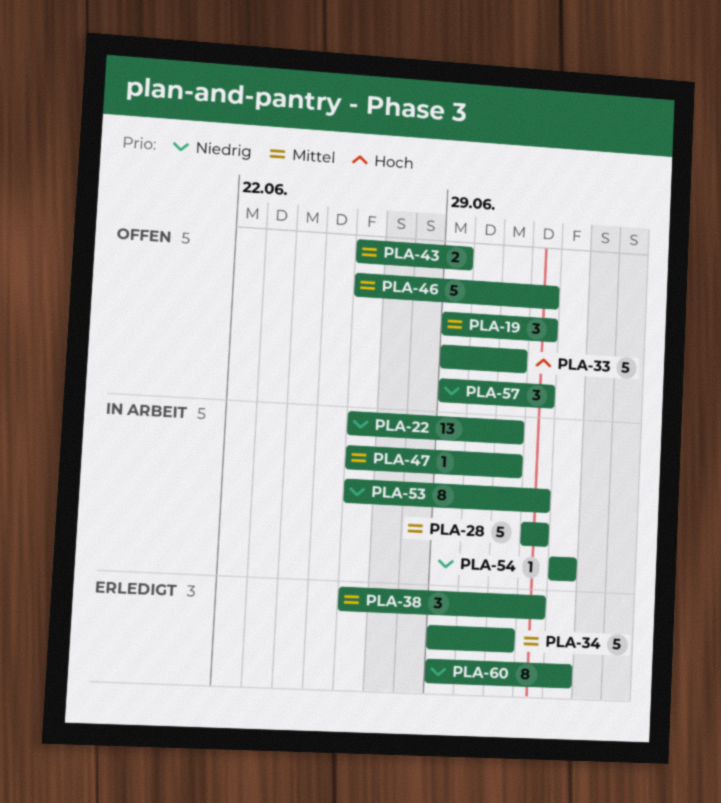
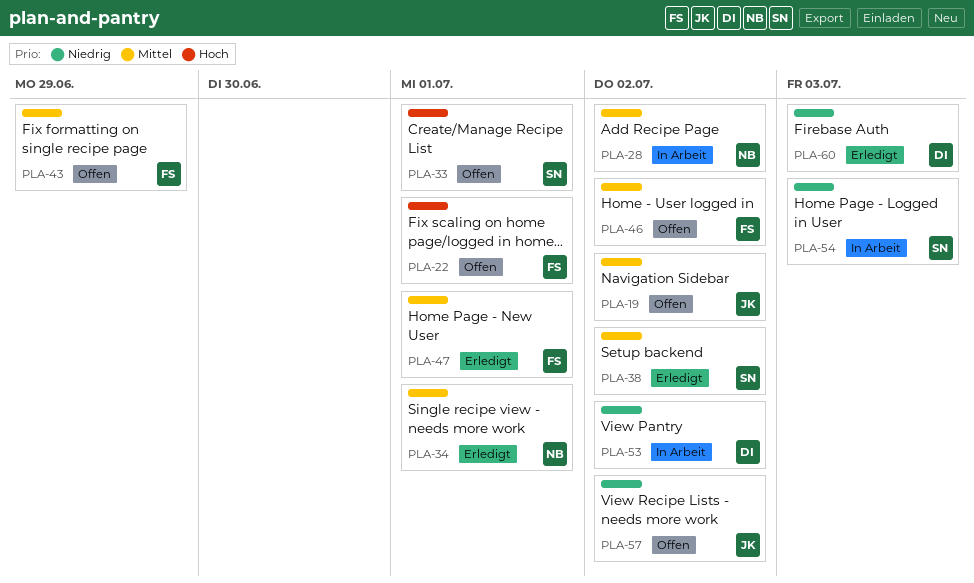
PLA-22, status: In Arbeit -> Offen
PLA-22, priority: Niedrig -> Hoch
PLA-47, status: In Arbeit -> Erledigt

